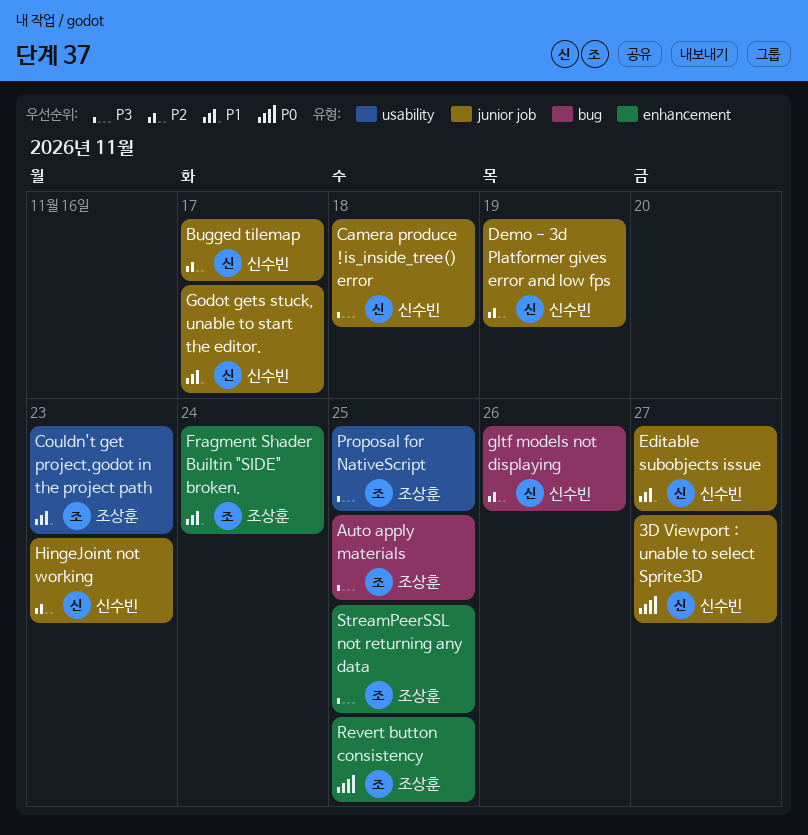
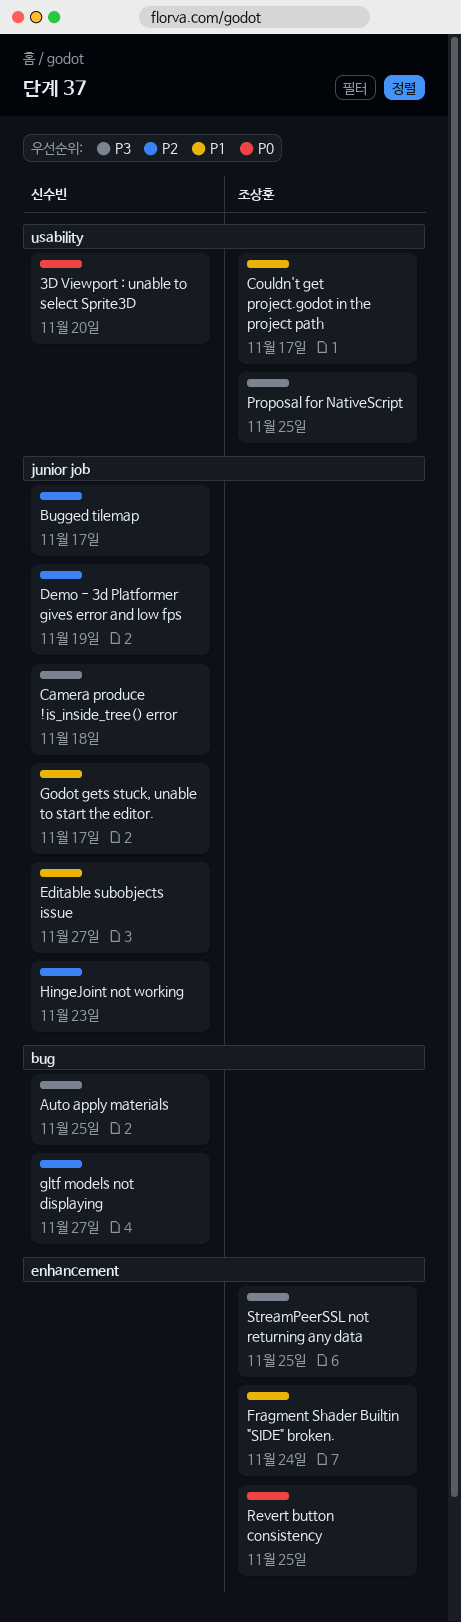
3D Viewport : unable to select Sprite3D, label: junior job -> usability
3D Viewport : unable to select Sprite3D, due: Nov 27 -> Nov 20
Auto apply materials, owner: 조상훈 -> 신수빈
Couldn't get project.godot in the project path, due: Nov 23 -> Nov 17
gltf models not displaying, due: Nov 26 -> Nov 27

